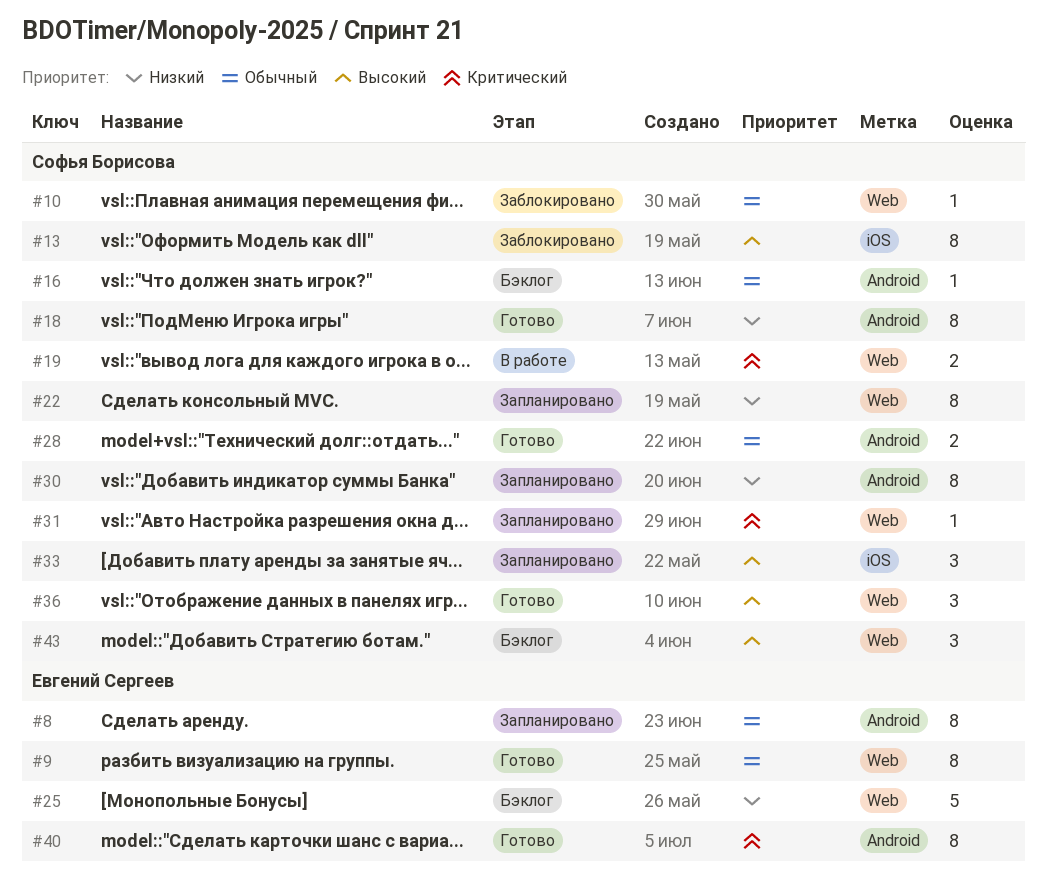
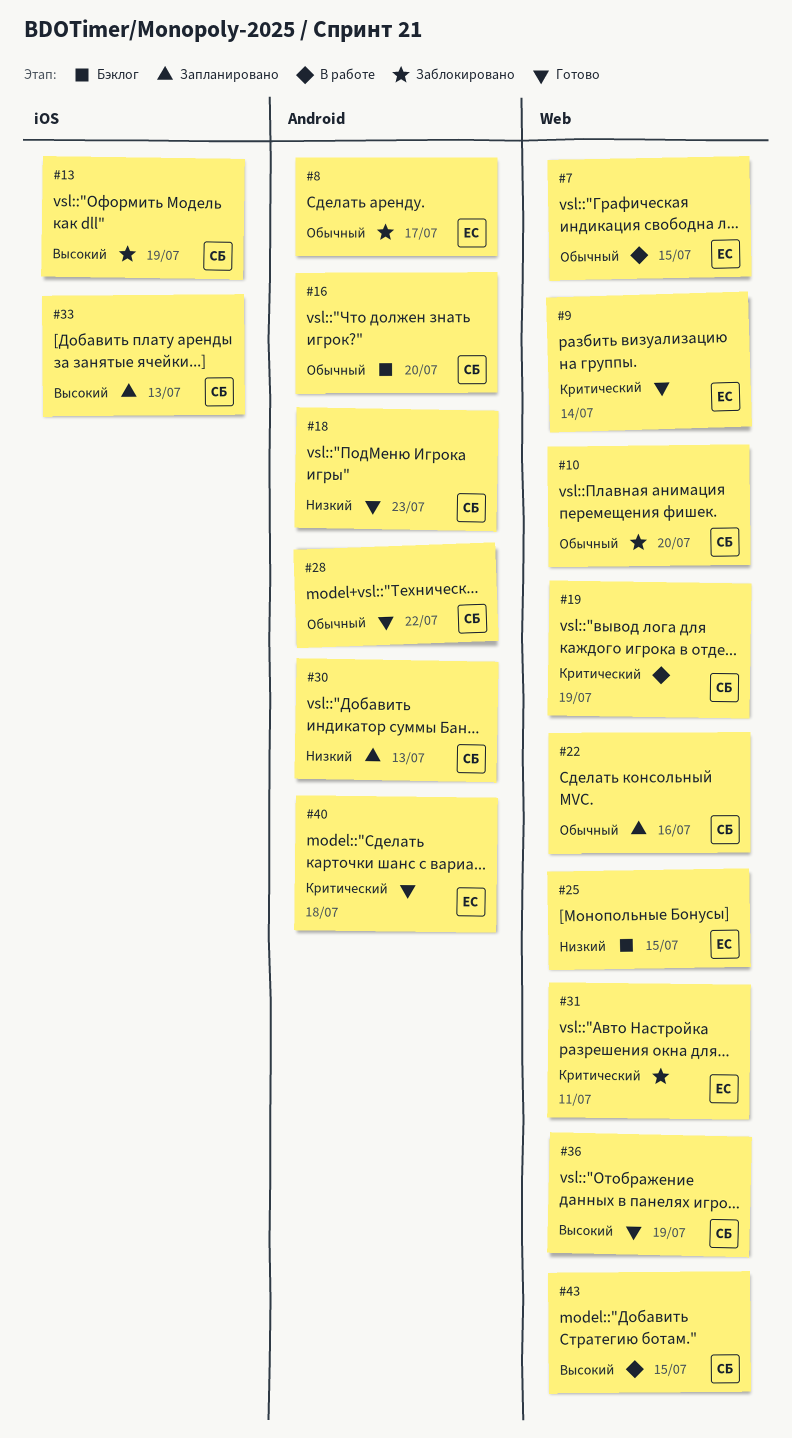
#7: none -> present
#8, status: Запланировано -> Заблокировано
#9, priority: Обычный -> Критический
#22, priority: Низкий -> Обычный
#31, status: Запланировано -> Заблокировано
#31, owner: Софья Борисова -> Евгений Сергеев
#43, status: Бэклог -> В работе

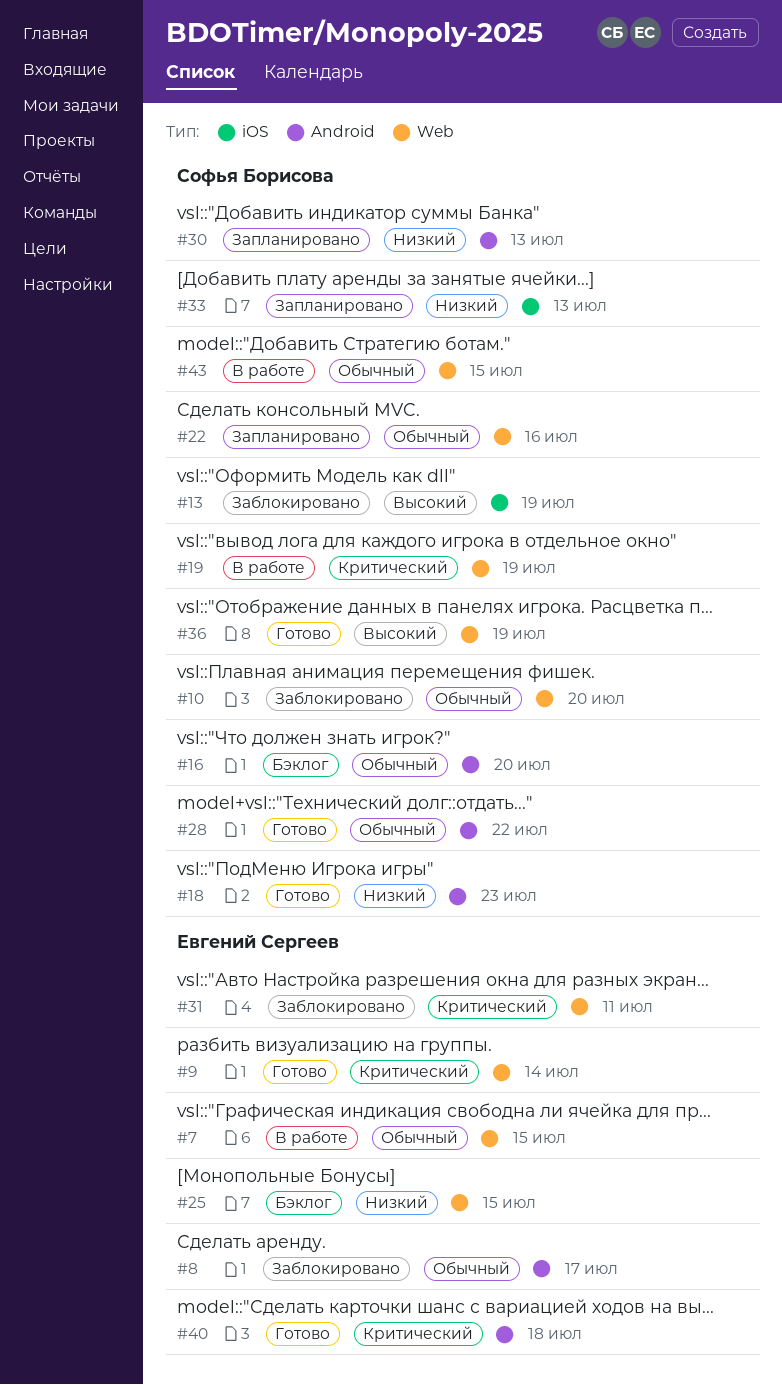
#33, priority: Высокий -> Низкий
#43, priority: Высокий -> Обычный

